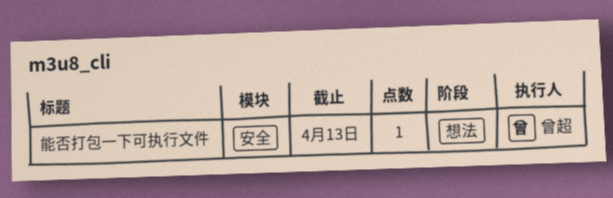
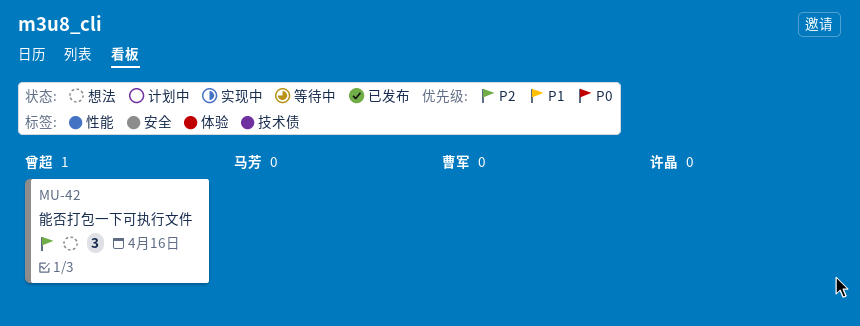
能否打包一下可执行文件, estimate: 1 -> 3
能否打包一下可执行文件, due: Apr 13 -> Apr 16

